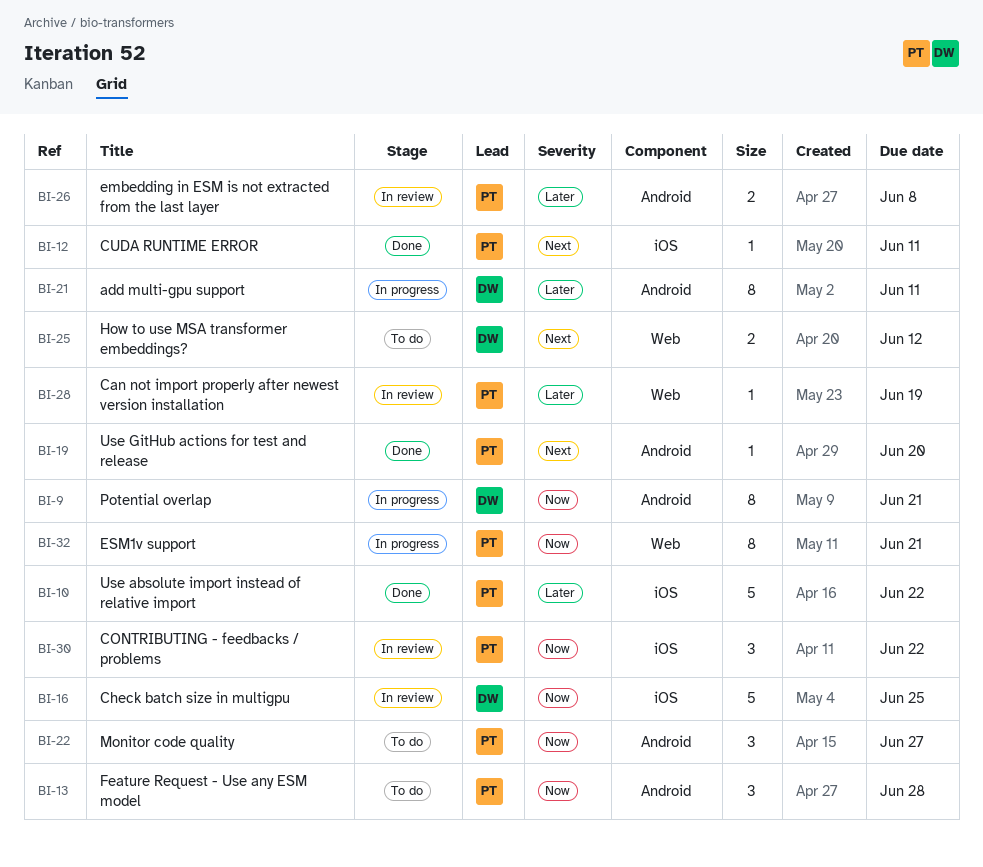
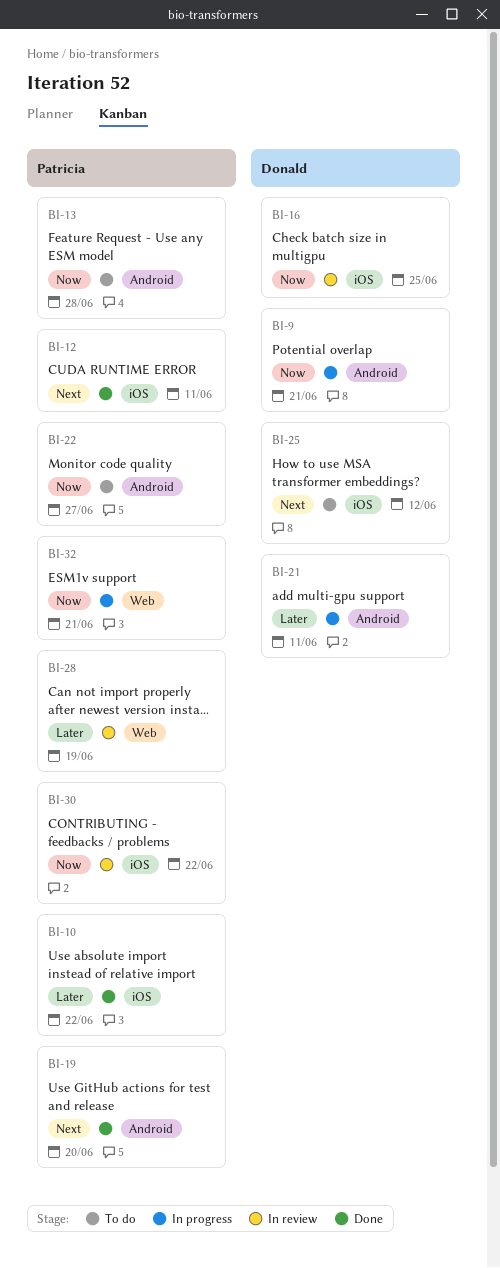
BI-25, label: Web -> iOS
BI-26: present -> none

